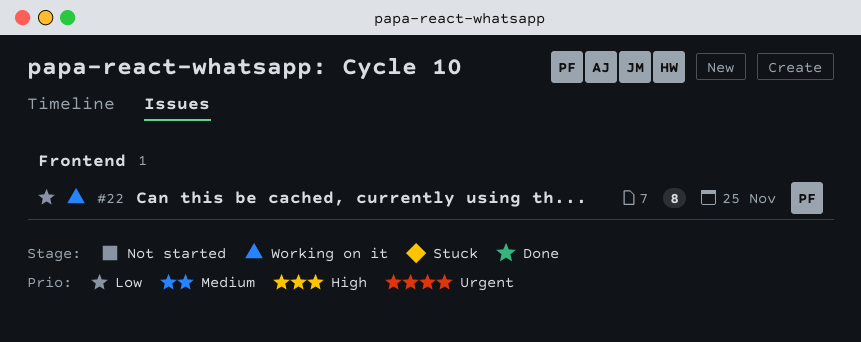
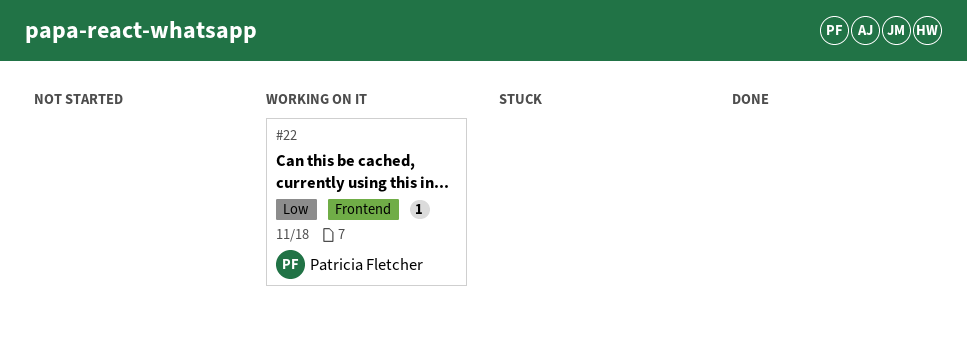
#22, estimate: 8 -> 1
#22, due: Nov 25 -> Nov 18

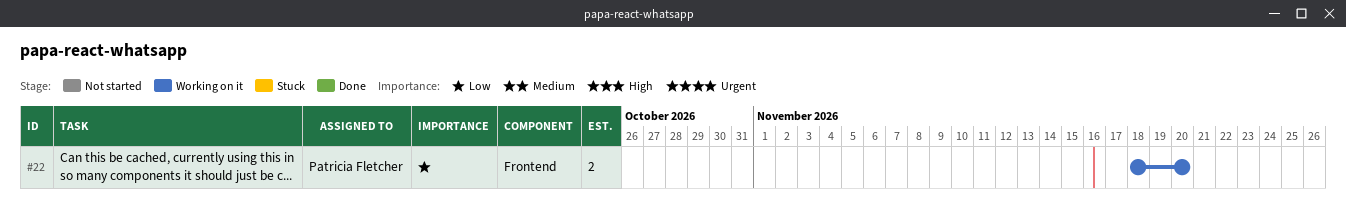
#22, estimate: 1 -> 2
#22, due: Nov 18 -> Nov 20

